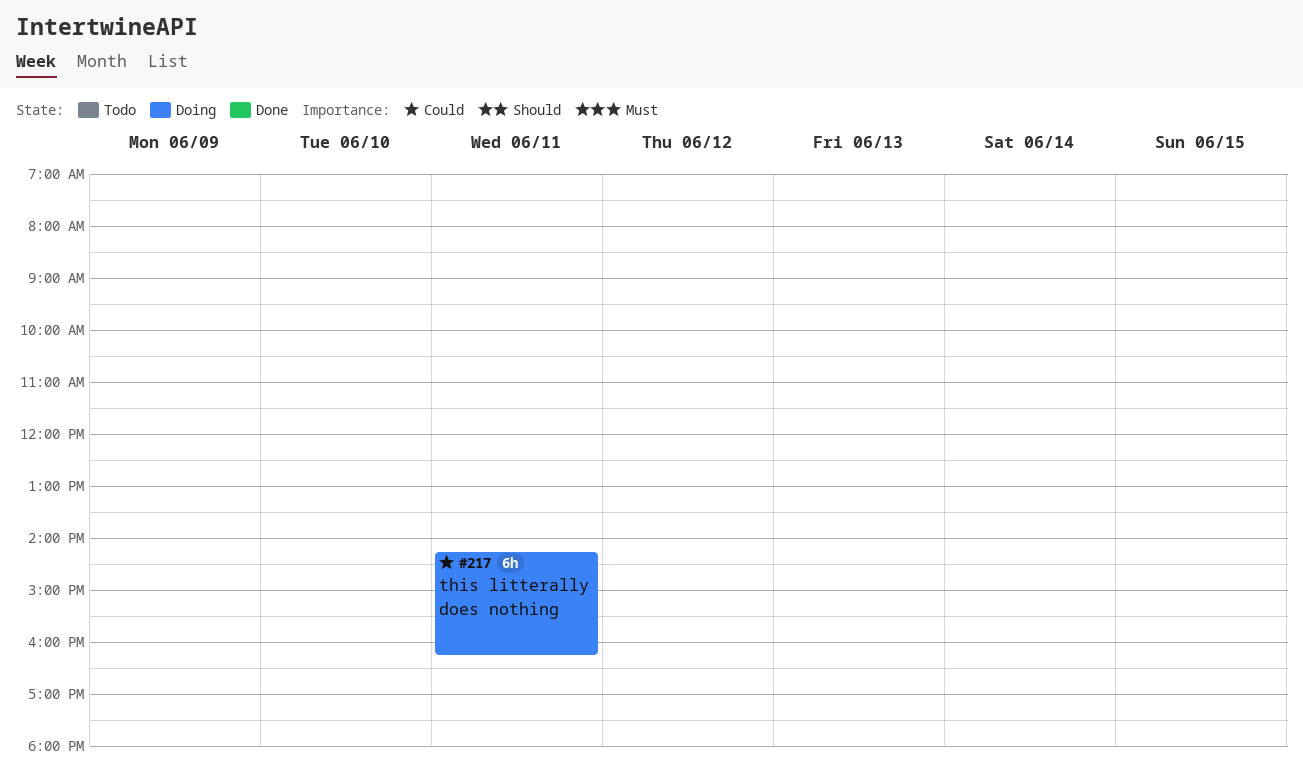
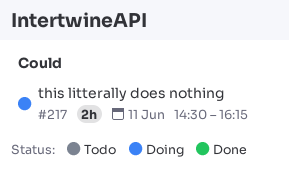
#217, estimate: 6h -> 2h
#217, begins: 14:15 -> 14:30

